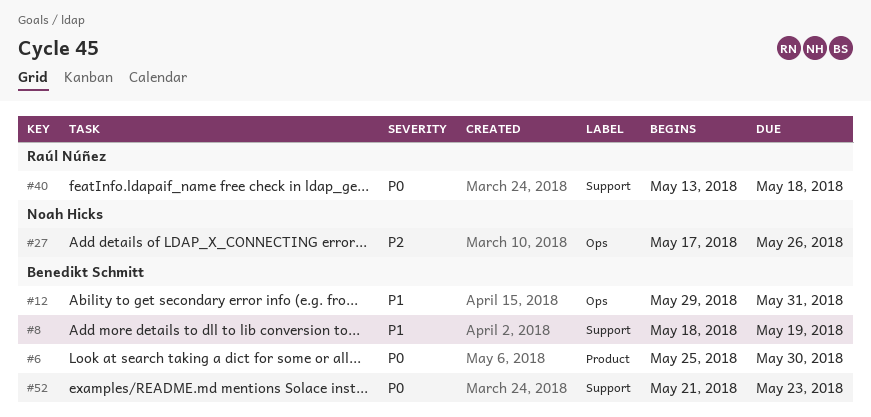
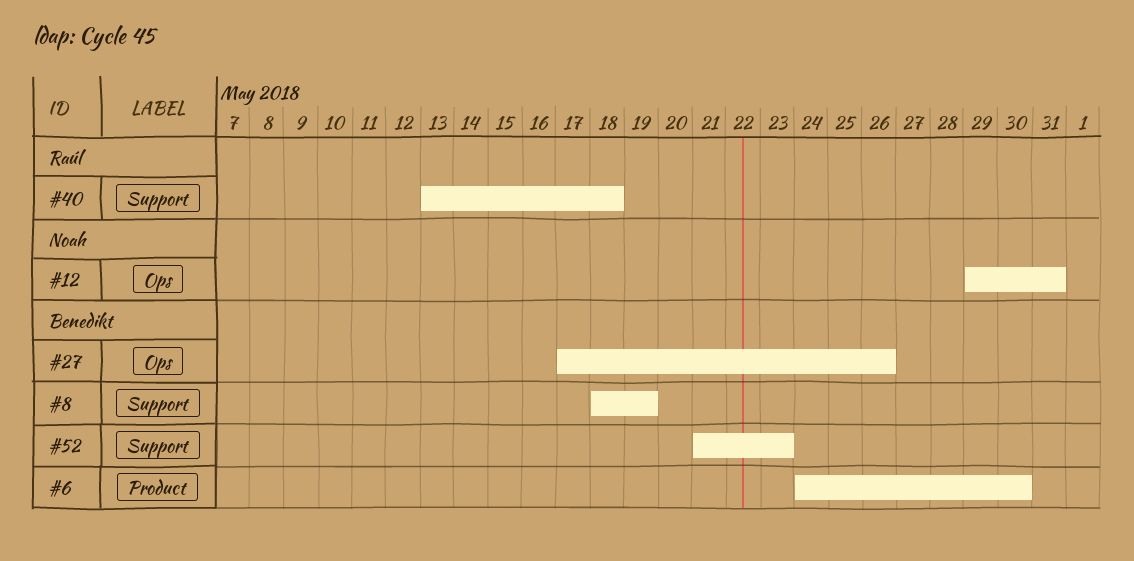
#6, start: May 25 -> May 24
#12, owner: Benedikt Schmitt -> Noah Hicks
#27, owner: Noah Hicks -> Benedikt Schmitt

